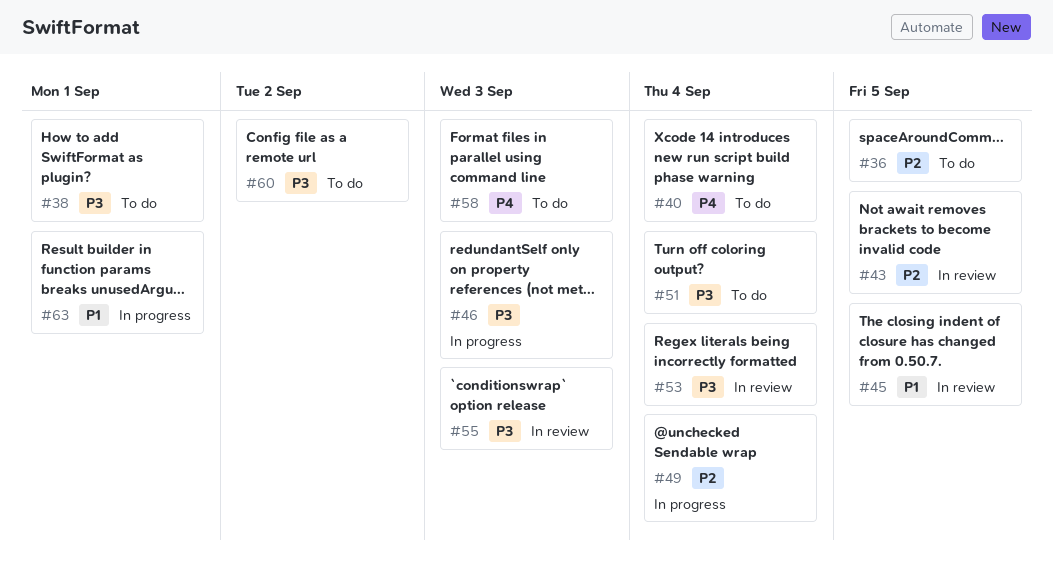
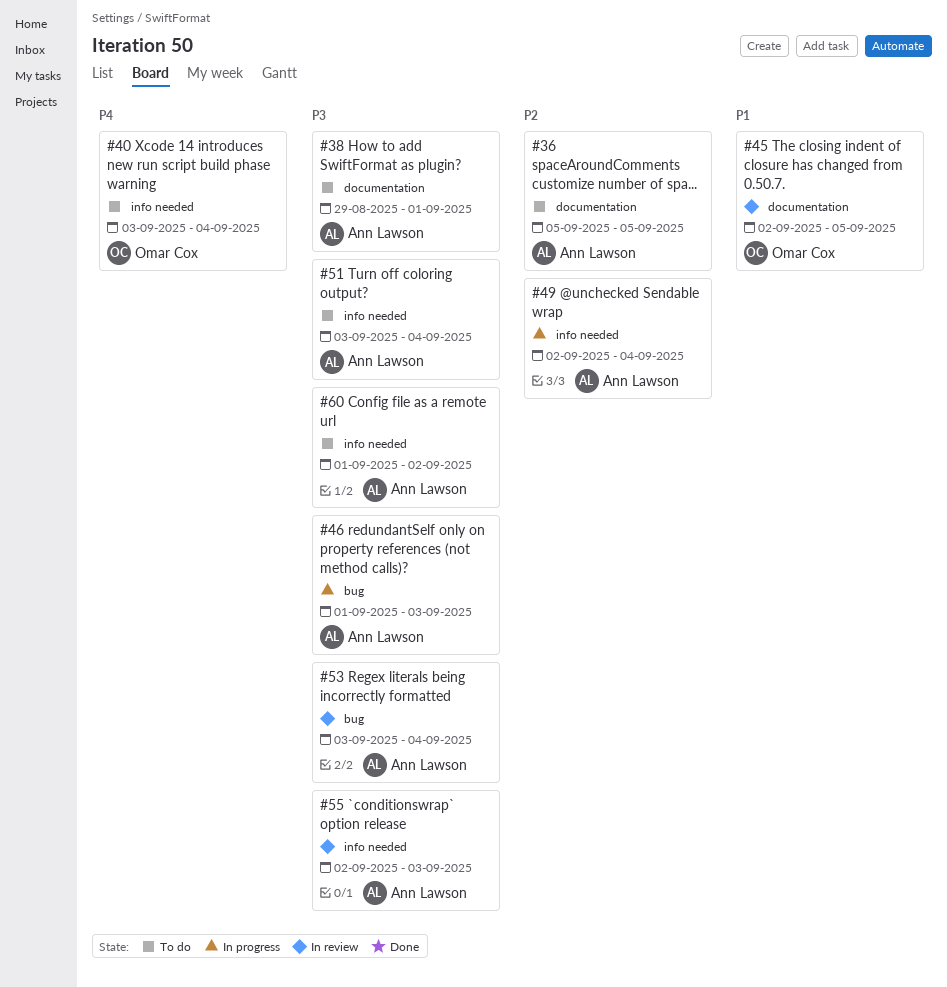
#43: present -> none
#58: present -> none
#63: present -> none

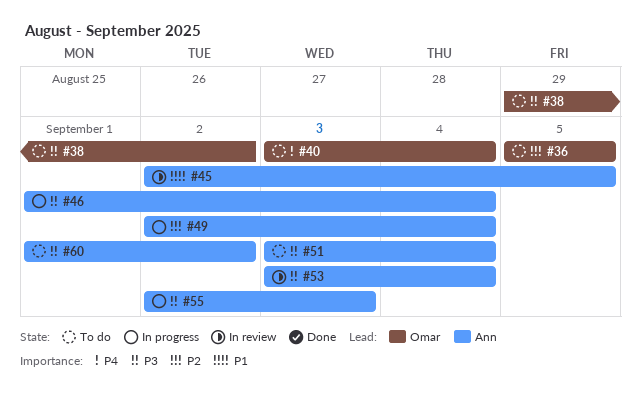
#36, owner: Ann Lawson -> Omar Cox
#38, owner: Ann Lawson -> Omar Cox
#38, due: Sep 1 -> Sep 2
#45, owner: Omar Cox -> Ann Lawson
#46, due: Sep 3 -> Sep 4
#55, status: In review -> In progress

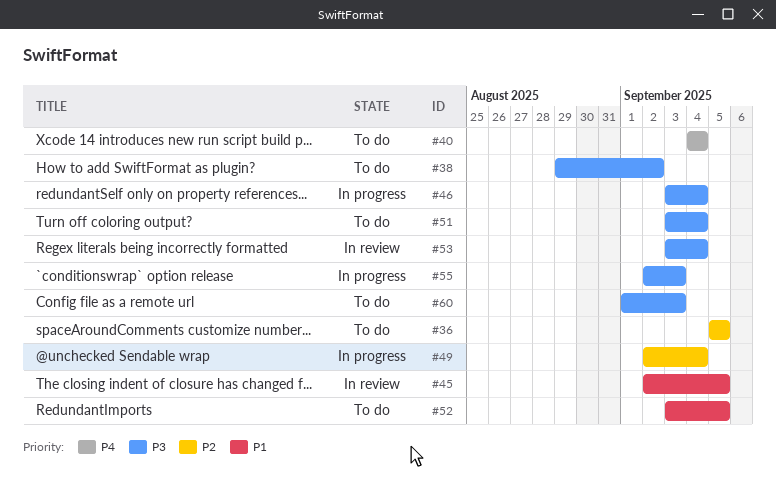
#40, start: Sep 3 -> Sep 4
#46, start: Sep 1 -> Sep 3
#52: none -> present
#60, due: Sep 2 -> Sep 3

